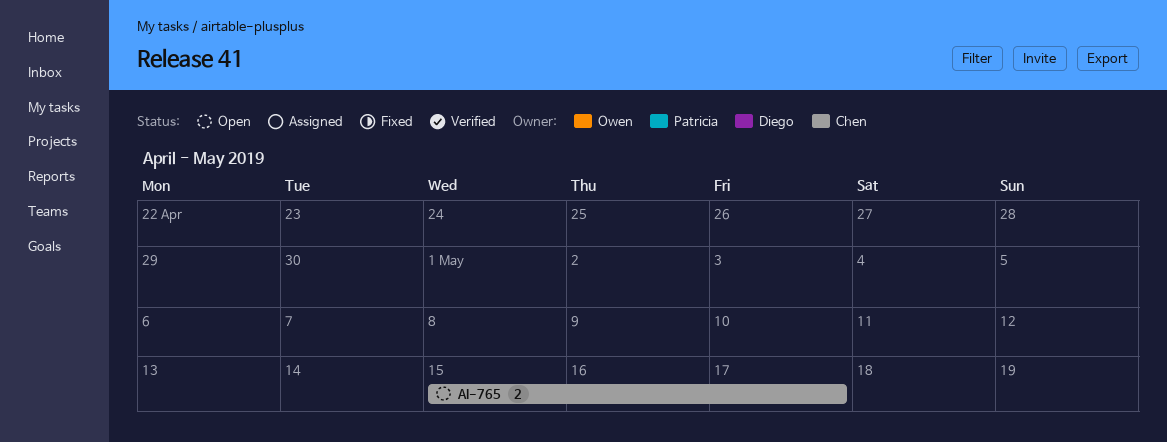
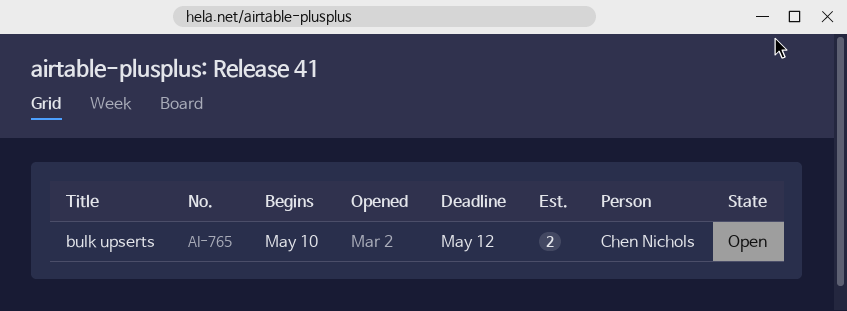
AI-765, start: May 15 -> May 10
AI-765, due: May 17 -> May 12

